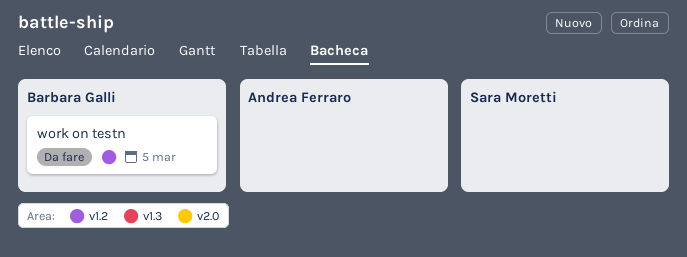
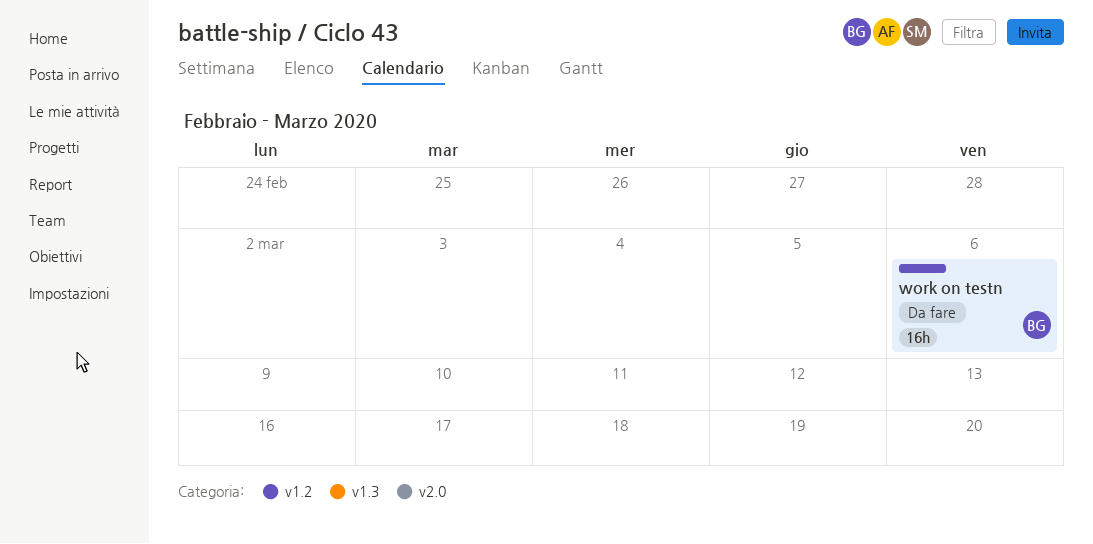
work on testn, due: Mar 5 -> Mar 6

